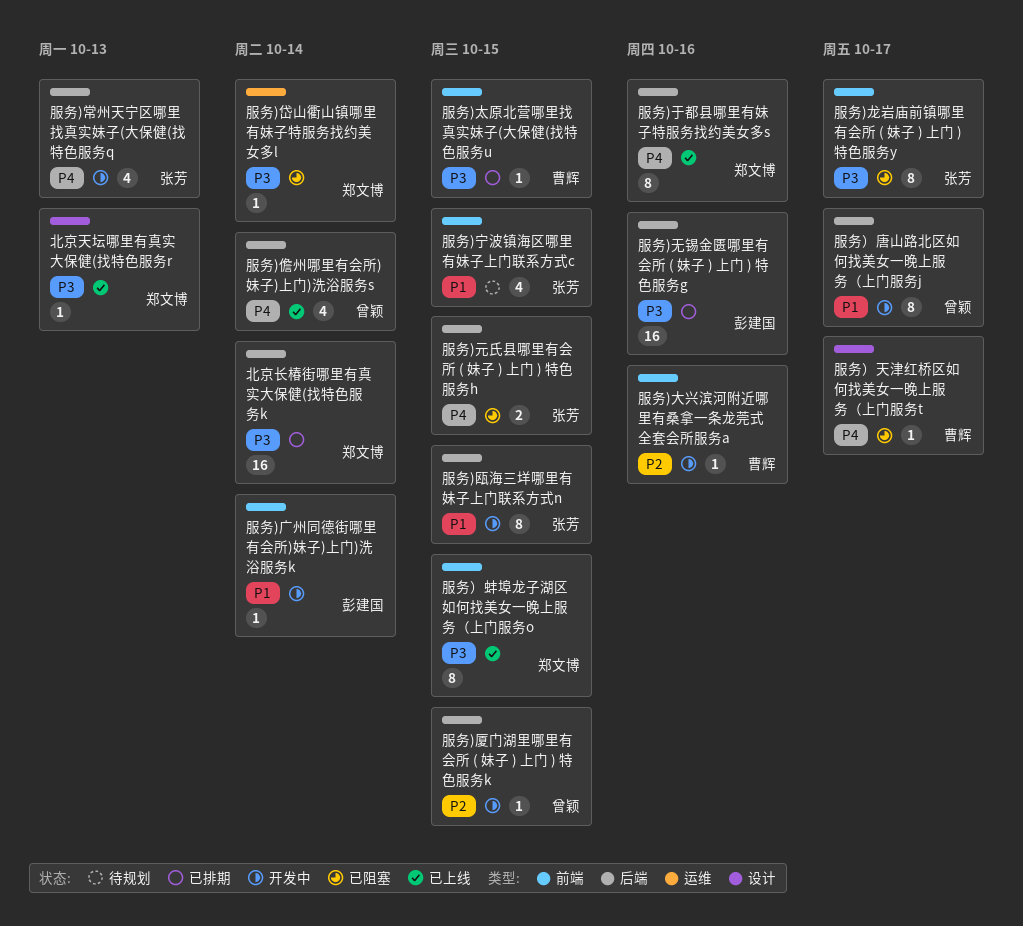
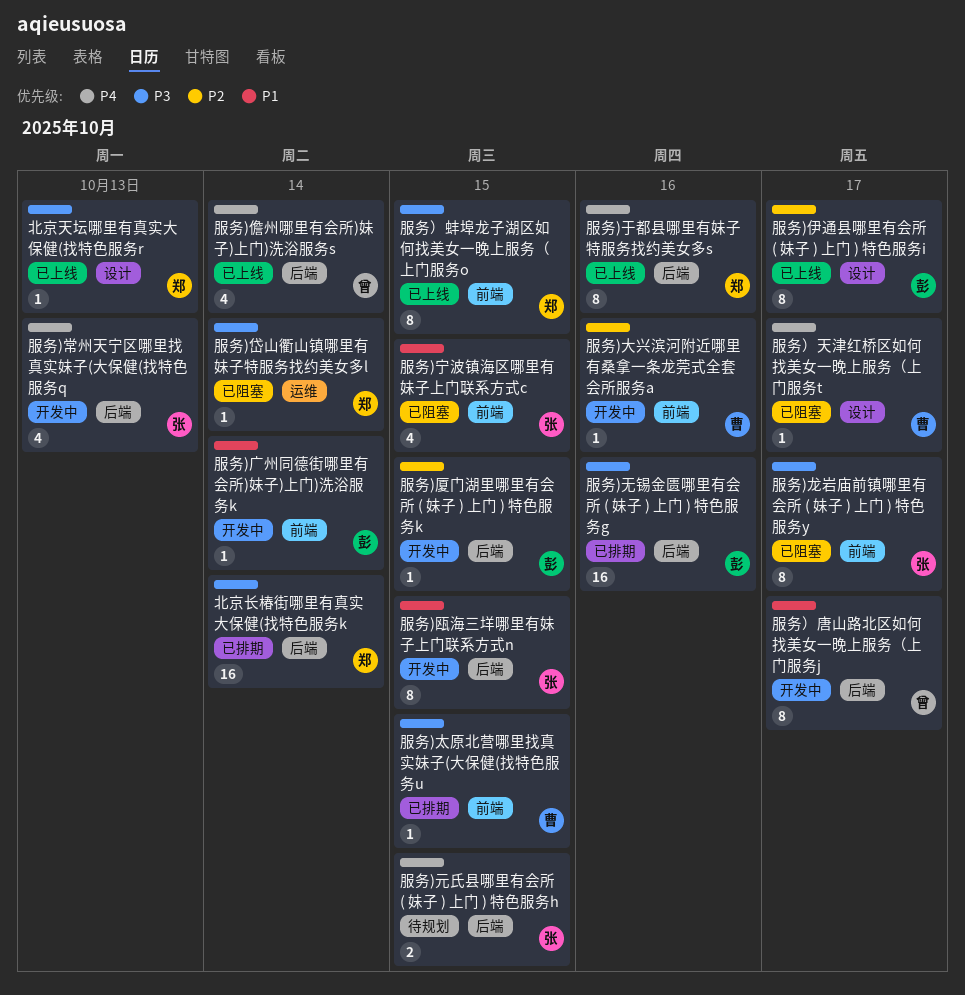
服务)伊通县哪里有会所 ( 妹子 ) 上门 ) 特色服务i: none -> present
服务)元氏县哪里有会所 ( 妹子 ) 上门 ) 特色服务h, status: 已阻塞 -> 待规划
服务)厦门湖里哪里有会所 ( 妹子 ) 上门 ) 特色服务k, owner: 曾颖 -> 彭建国
服务)宁波镇海区哪里有妹子上门联系方式c, status: 待规划 -> 已阻塞

